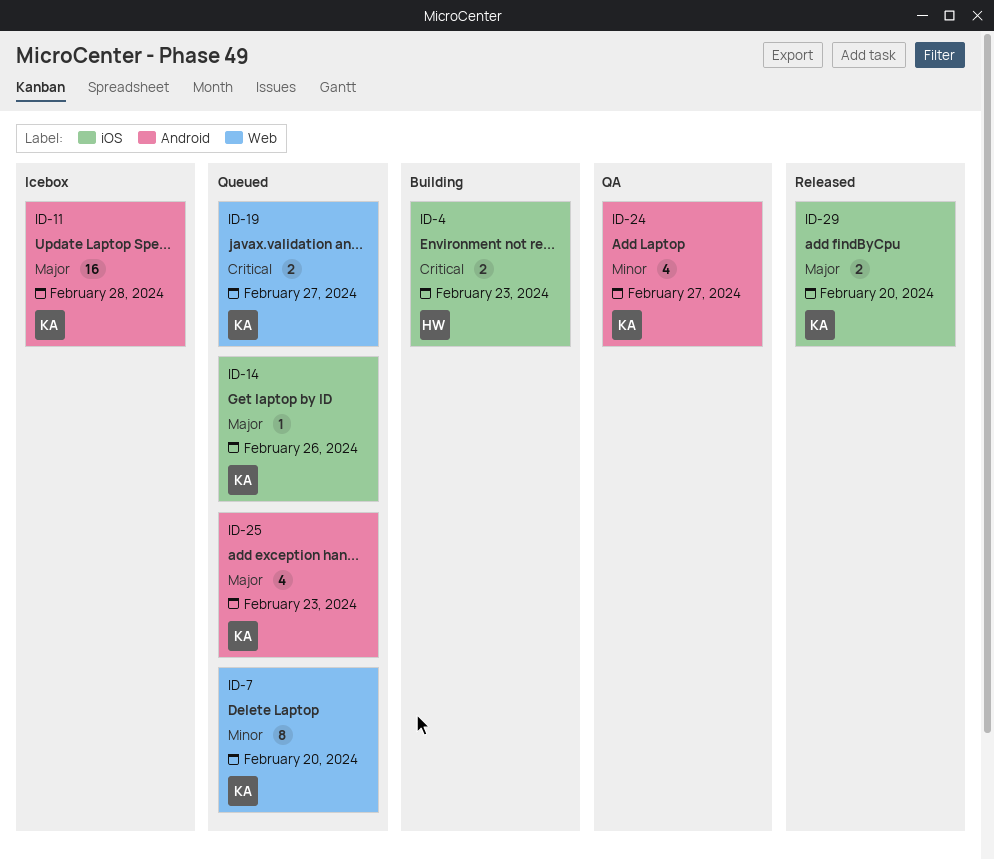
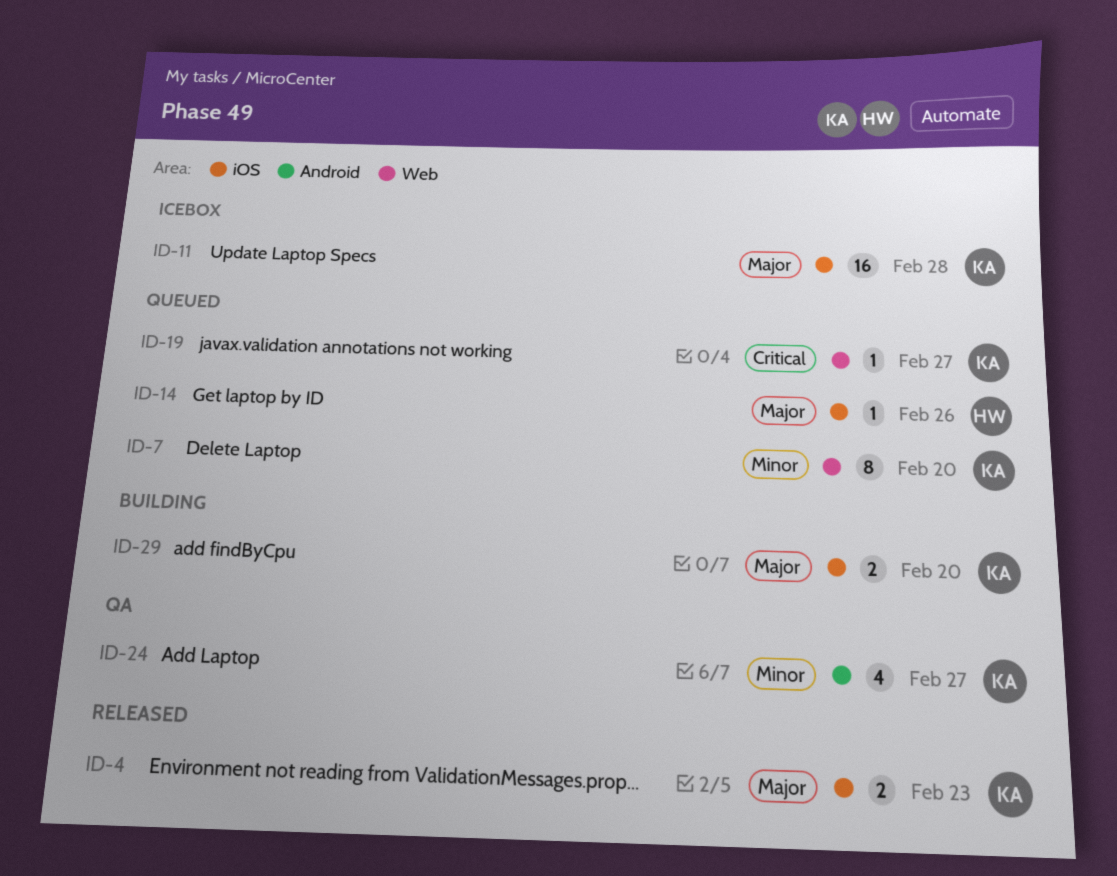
ID-4, status: Building -> Released
ID-4, owner: HW -> KA
ID-4, priority: Critical -> Major
ID-11, label: Android -> iOS
ID-14, owner: KA -> HW
ID-19, estimate: 2 -> 1
ID-25: present -> none
ID-29, status: Released -> Building

